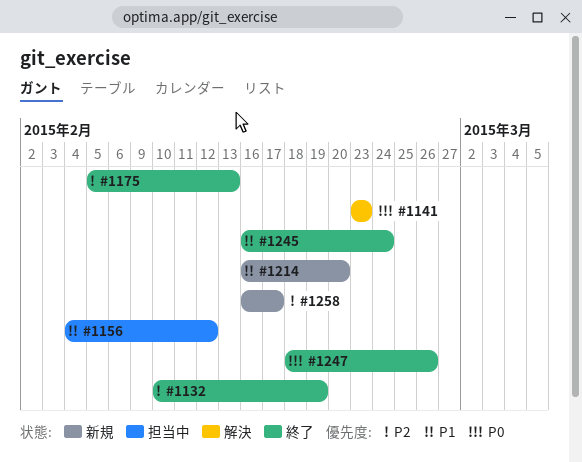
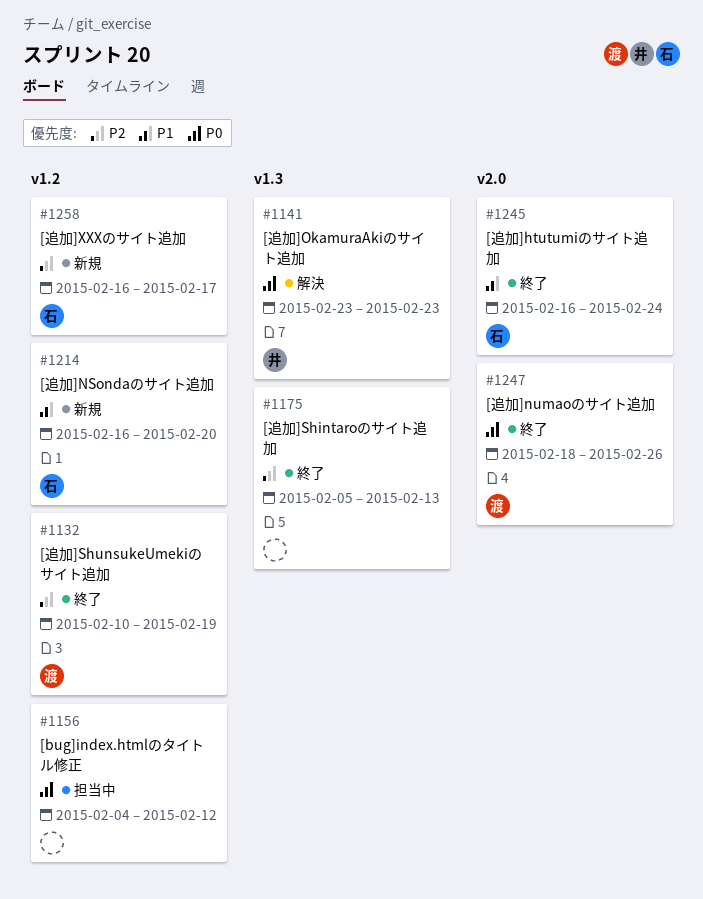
#1156, priority: P1 -> P0

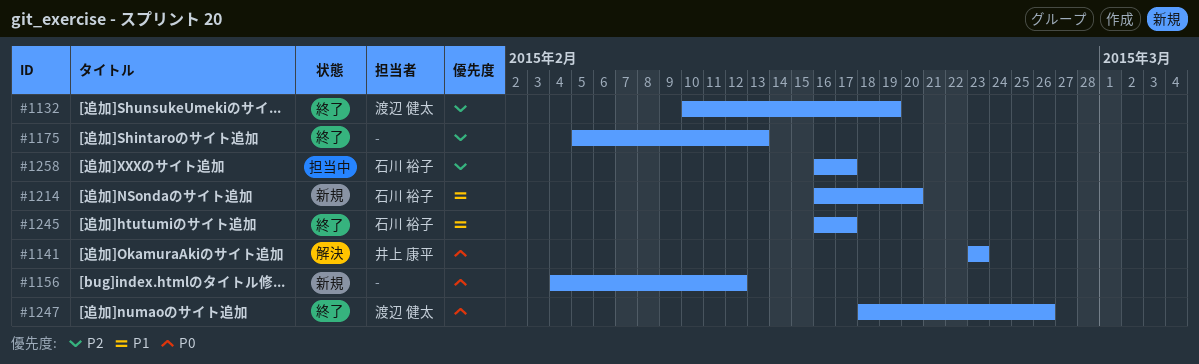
#1156, status: 担当中 -> 新規
#1245, due: Feb 24 -> Feb 17
#1258, status: 新規 -> 担当中

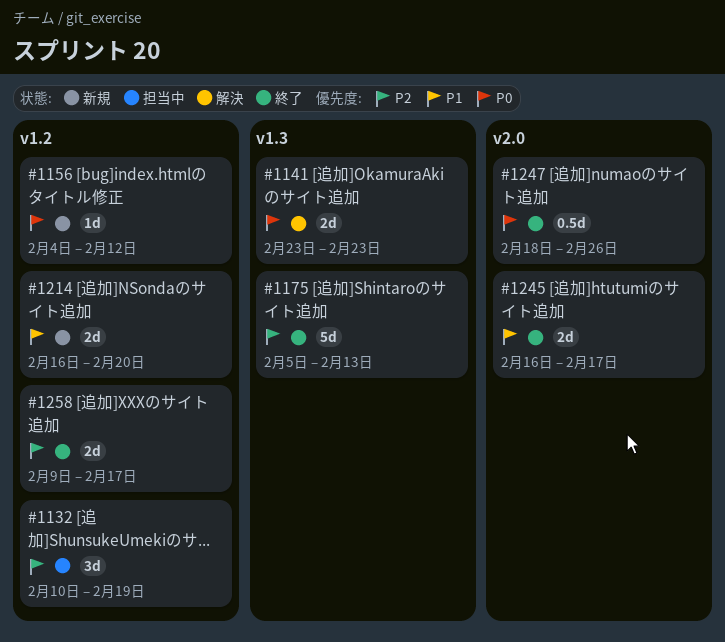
#1132, status: 終了 -> 担当中
#1258, status: 担当中 -> 終了
#1258, start: Feb 16 -> Feb 9

